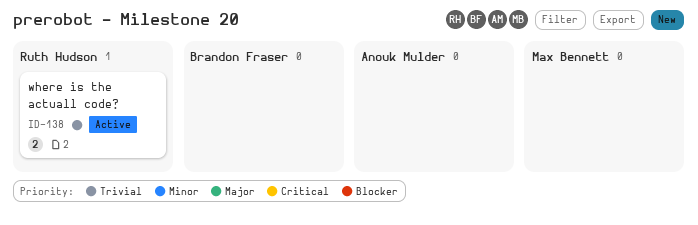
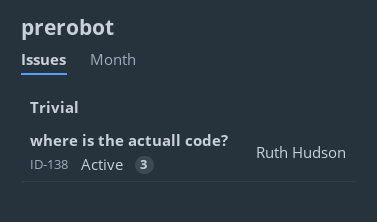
ID-138, estimate: 2 -> 3

